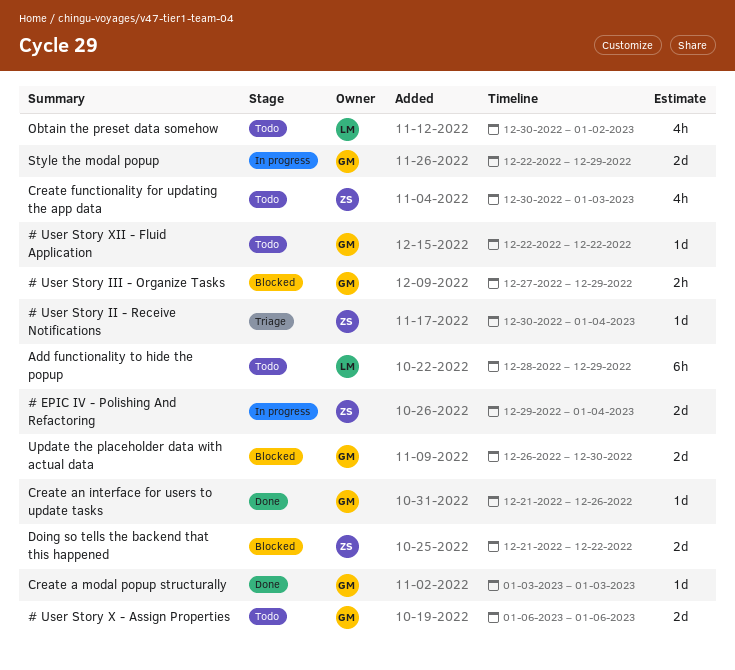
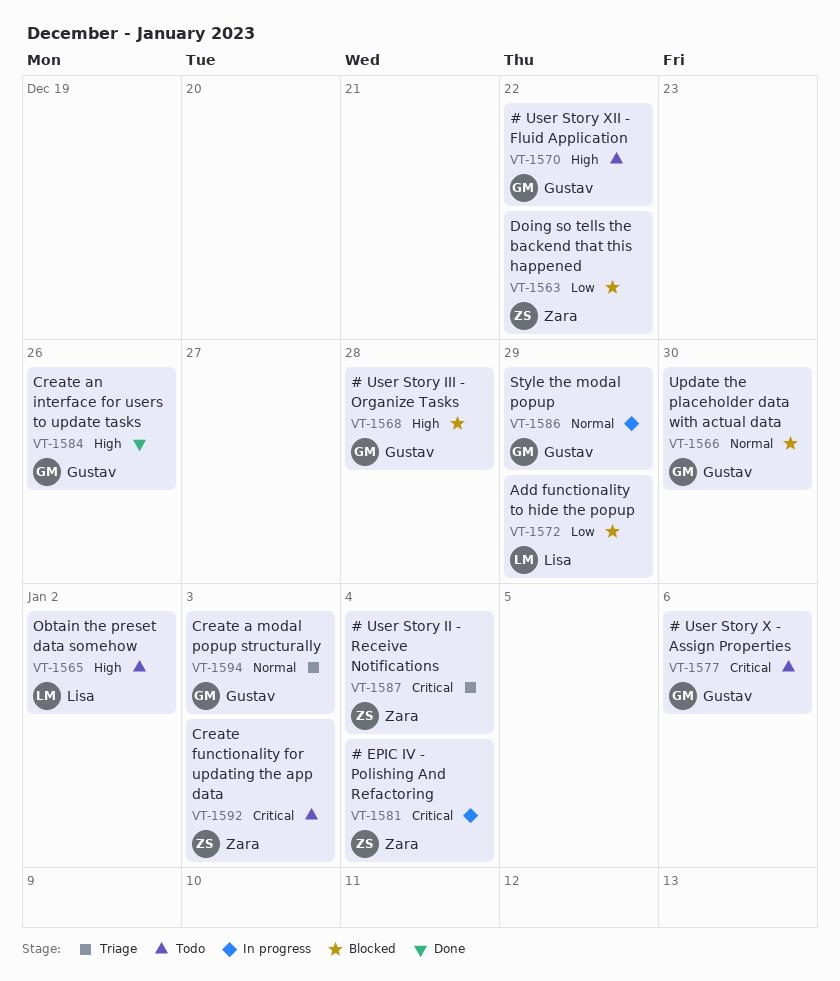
# User Story III - Organize Tasks, due: Dec 29 -> Dec 28
Add functionality to hide the popup, status: Todo -> Blocked
Create a modal popup structurally, status: Done -> Triage

